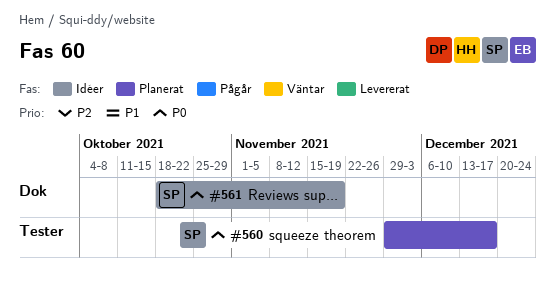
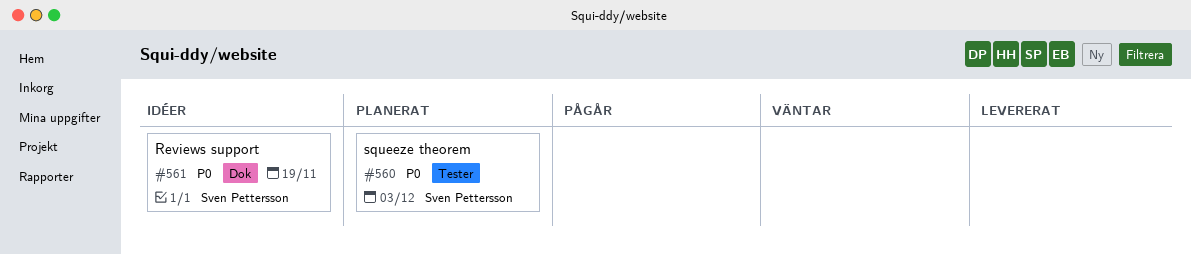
#560, due: Dec 17 -> Dec 3

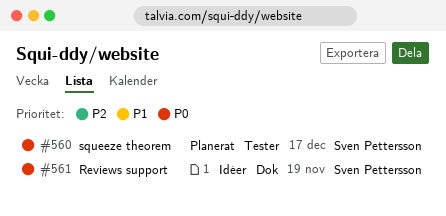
#560, due: Dec 3 -> Dec 17

